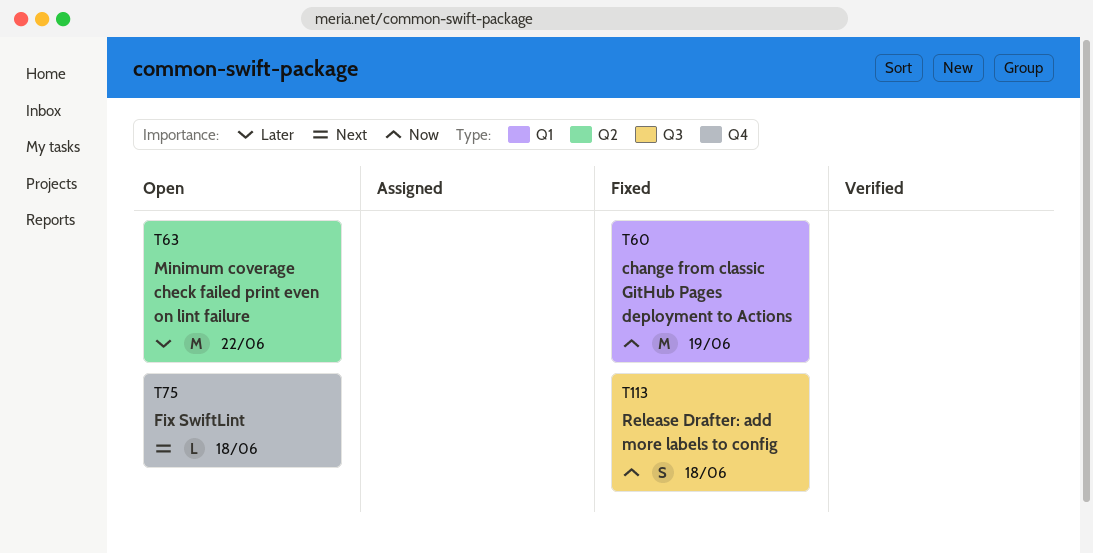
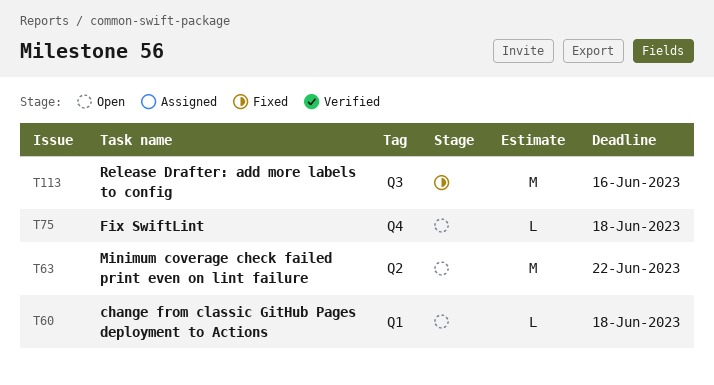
T60, status: Fixed -> Open
T60, estimate: M -> L
T60, due: Jun 19 -> Jun 18
T113, estimate: S -> M
T113, due: Jun 18 -> Jun 16

